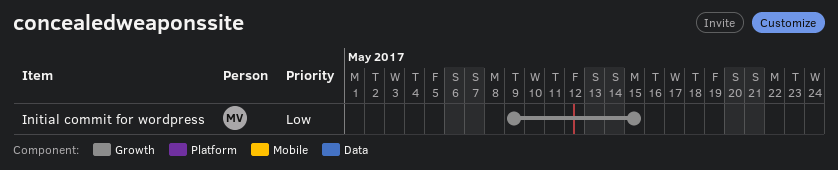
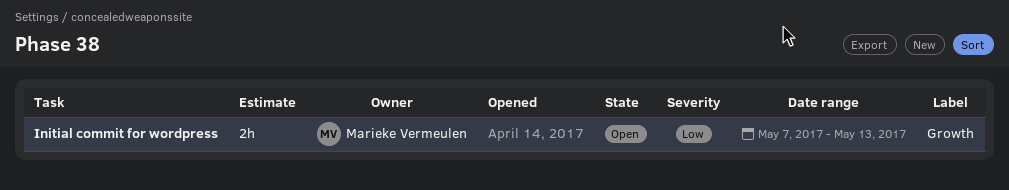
Initial commit for wordpress, start: May 9 -> May 7
Initial commit for wordpress, due: May 15 -> May 13

